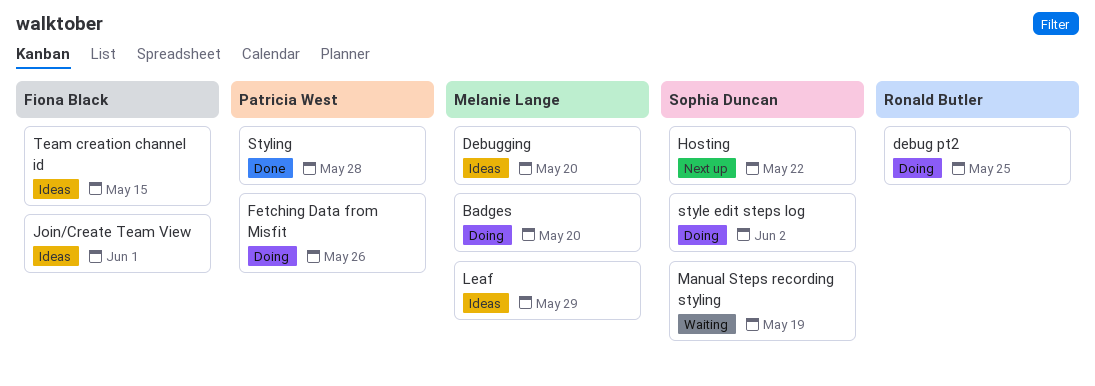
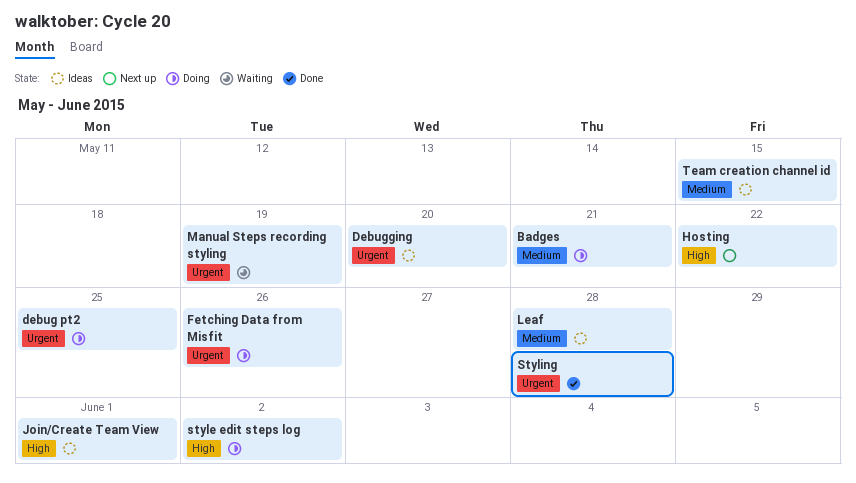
Badges, due: May 20 -> May 21
Leaf, due: May 29 -> May 28

